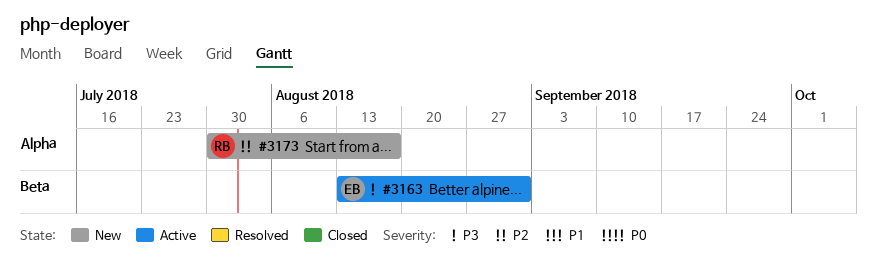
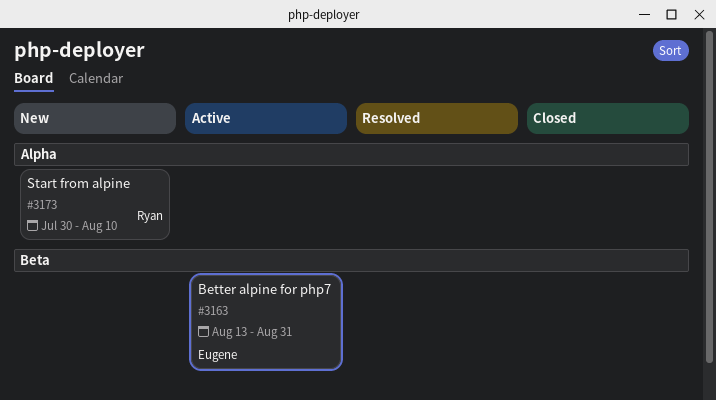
#3173, due: Aug 17 -> Aug 10

